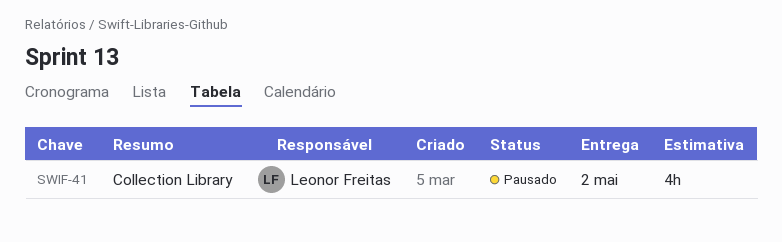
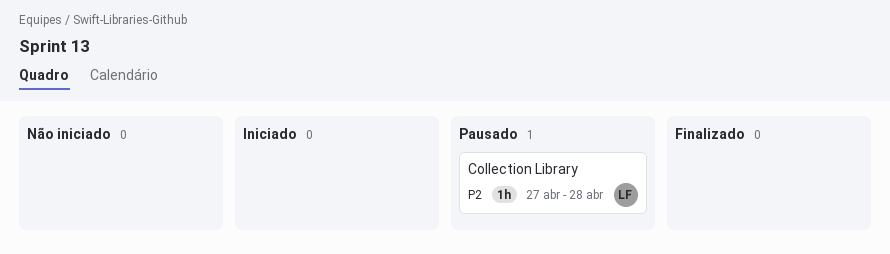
Collection Library, estimate: 4h -> 1h
Collection Library, due: May 2 -> Apr 28

